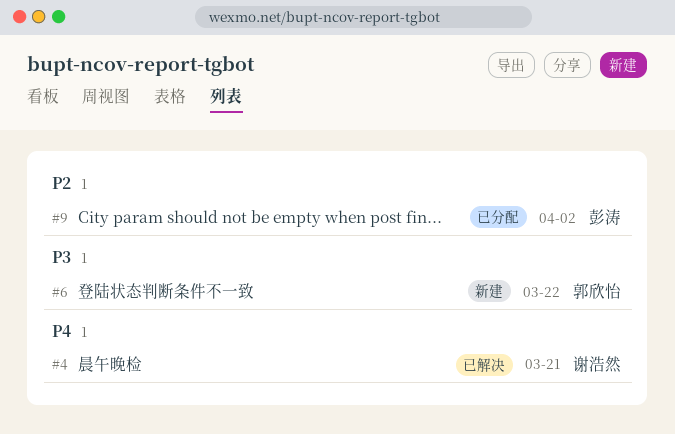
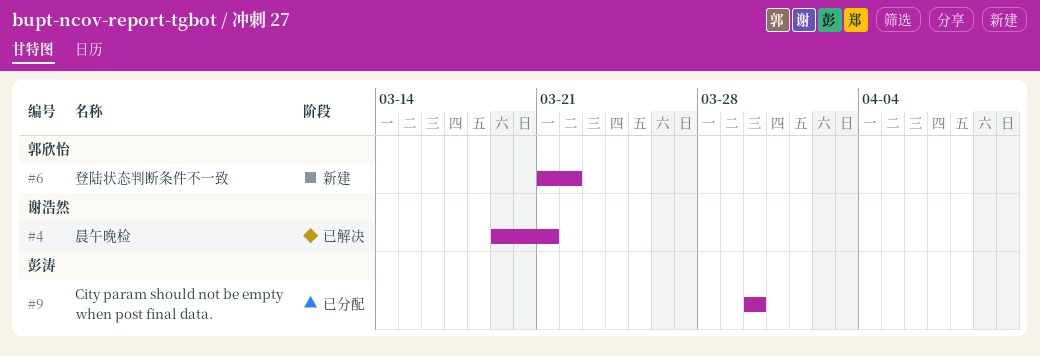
#9, due: Apr 2 -> Mar 30

